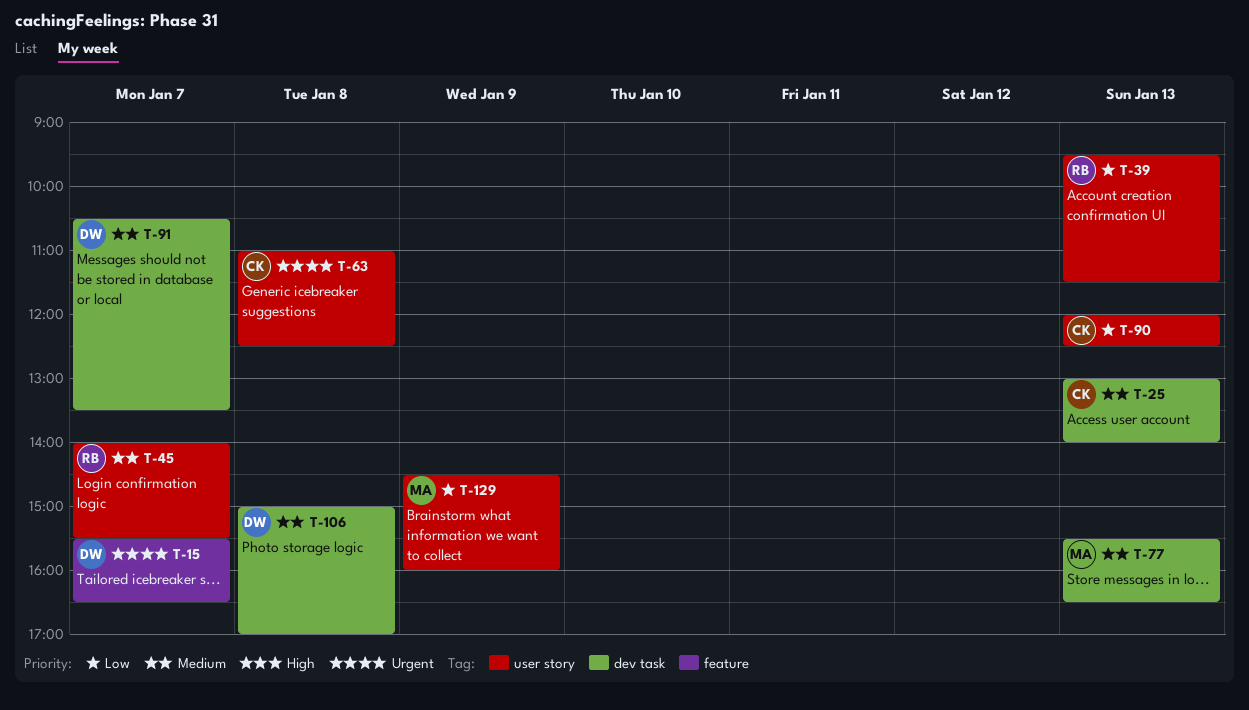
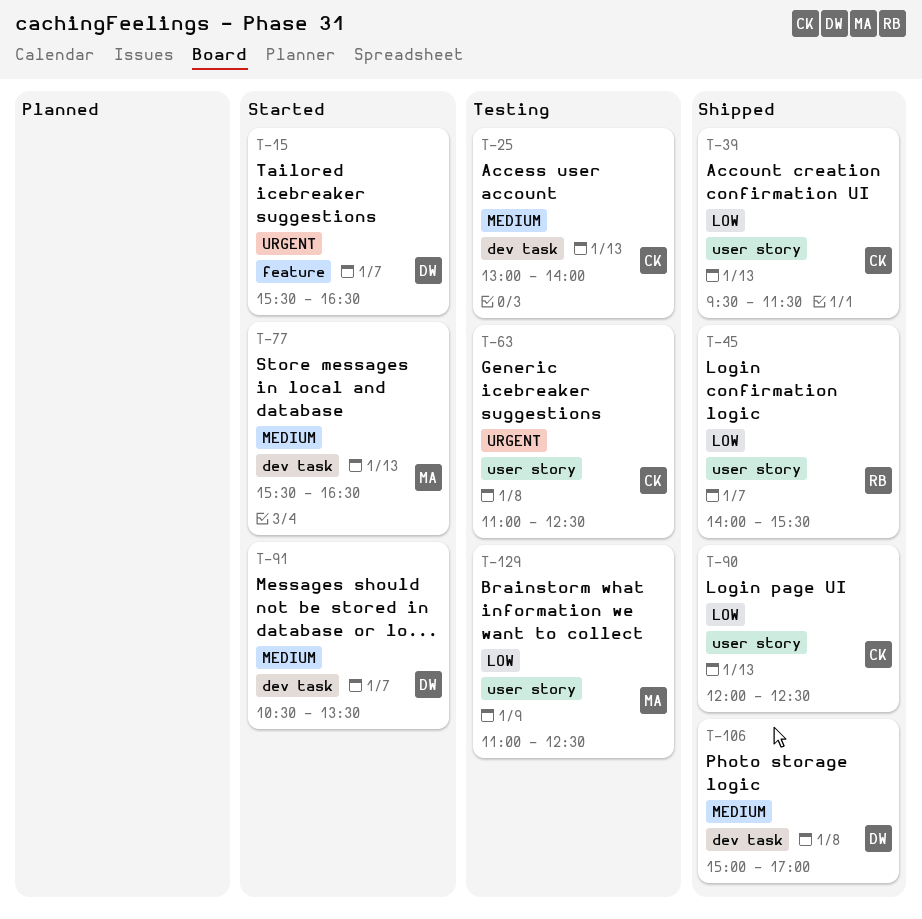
T-39, owner: RB -> CK
T-45, priority: Medium -> Low
T-129, begins: 14:30 -> 11:00
T-129, ends: 16:00 -> 12:30

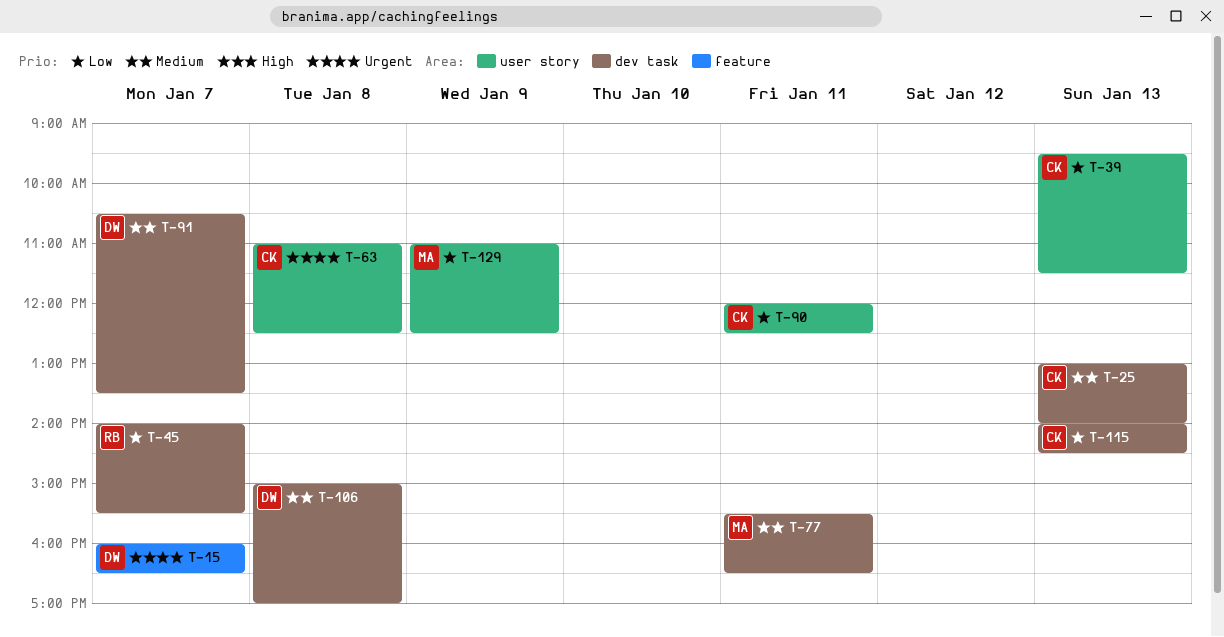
T-15, begins: 15:30 -> 16:00
T-45, label: user story -> dev task
T-77, day: Jan 13 -> Jan 11
T-90, day: Jan 13 -> Jan 11
T-115: none -> present

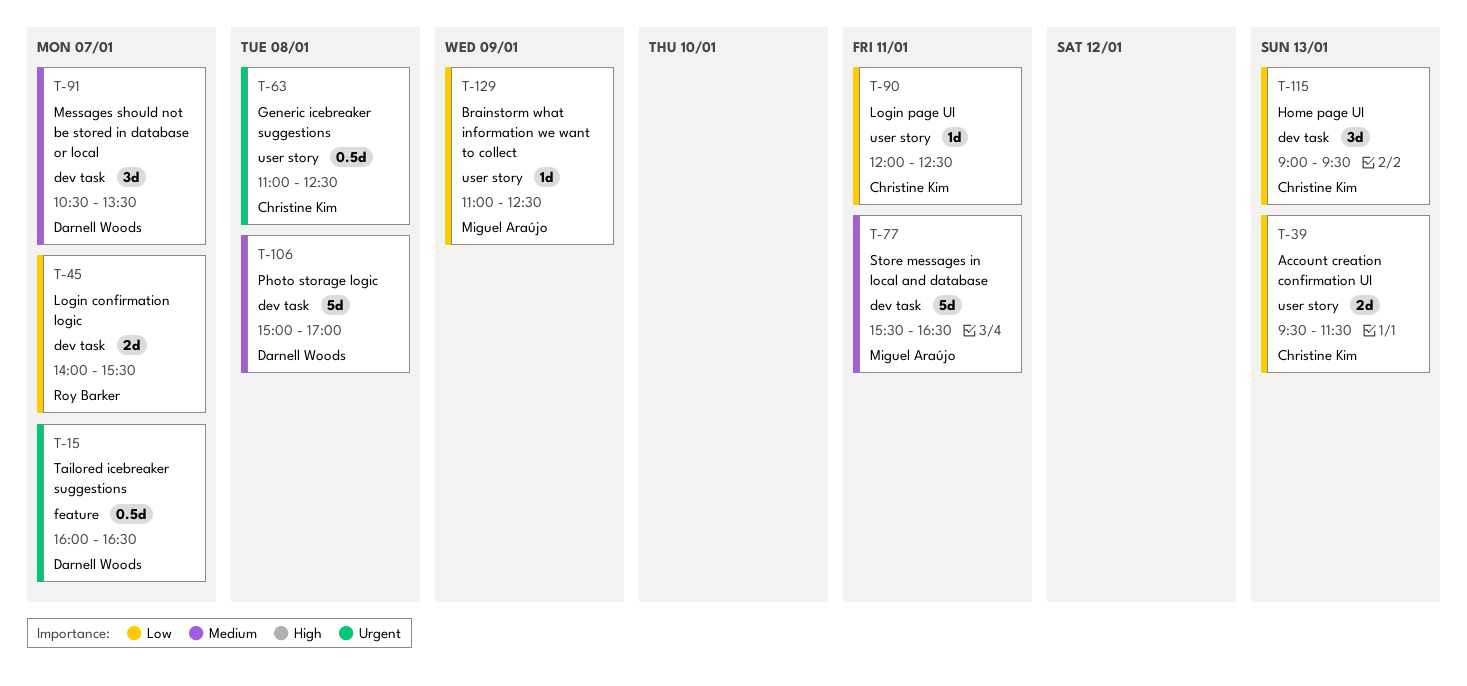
T-25: present -> none
T-115, begins: 14:00 -> 09:00
T-115, ends: 14:30 -> 09:30

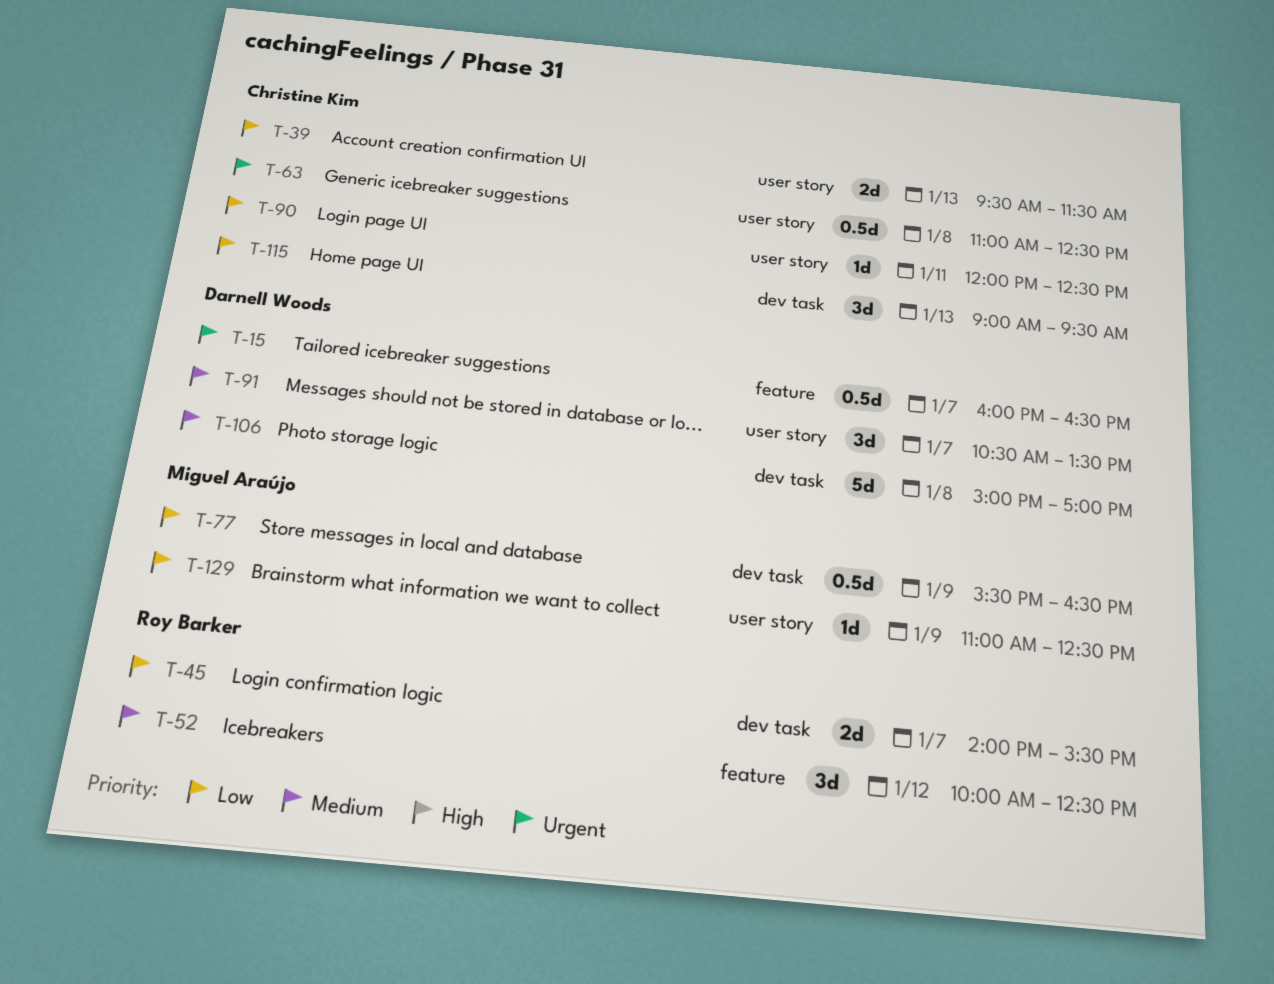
T-52: none -> present
T-77, priority: Medium -> Low
T-77, estimate: 5d -> 0.5d
T-77, day: Jan 11 -> Jan 9
T-91, label: dev task -> user story

